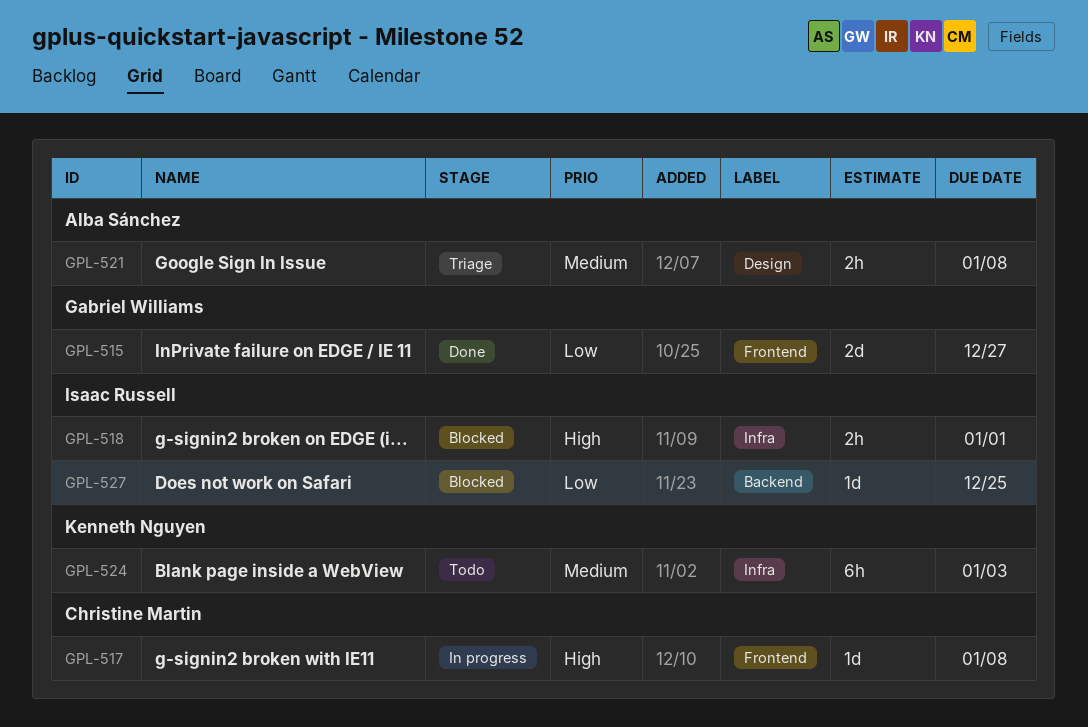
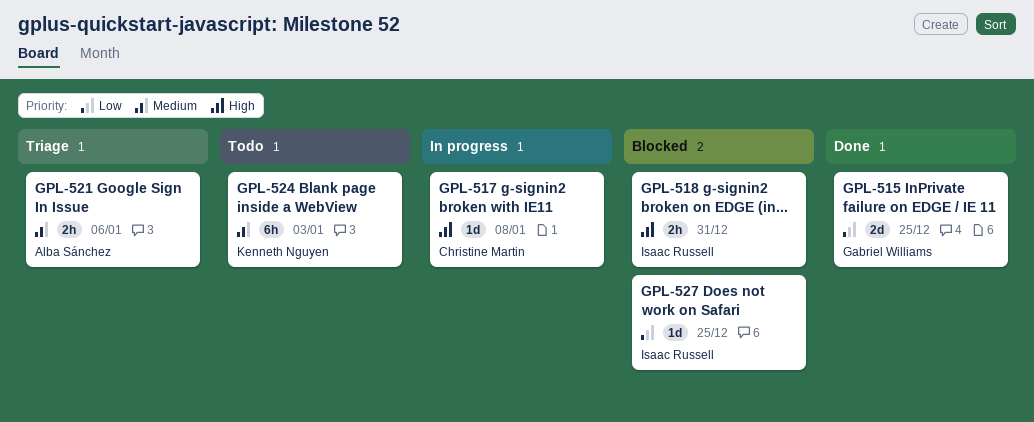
GPL-515, due: Dec 27 -> Dec 25
GPL-518, due: Jan 1 -> Dec 31
GPL-521, due: Jan 8 -> Jan 6

